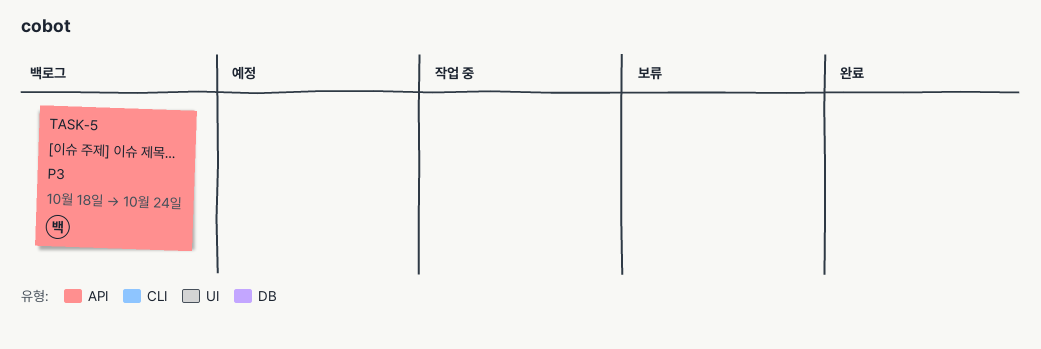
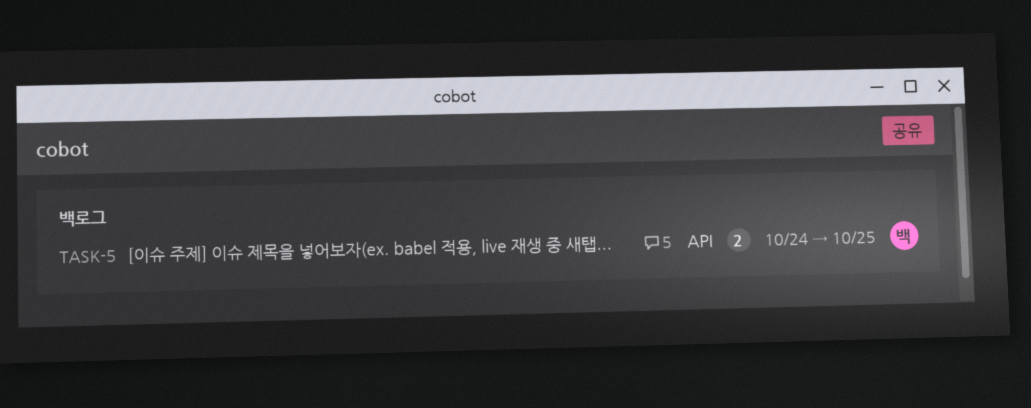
TASK-5, start: Oct 18 -> Oct 24
TASK-5, due: Oct 24 -> Oct 25

